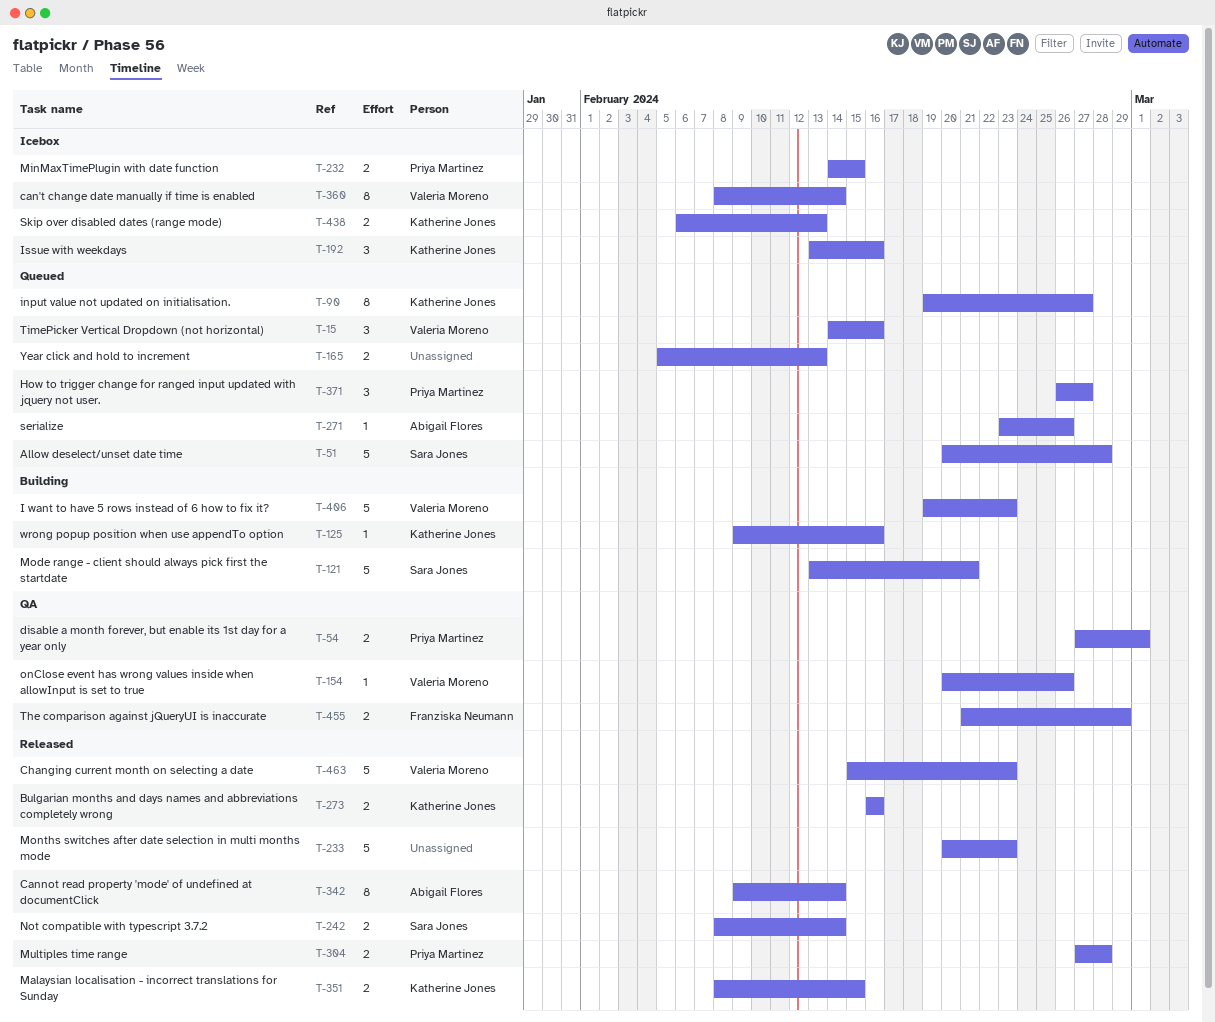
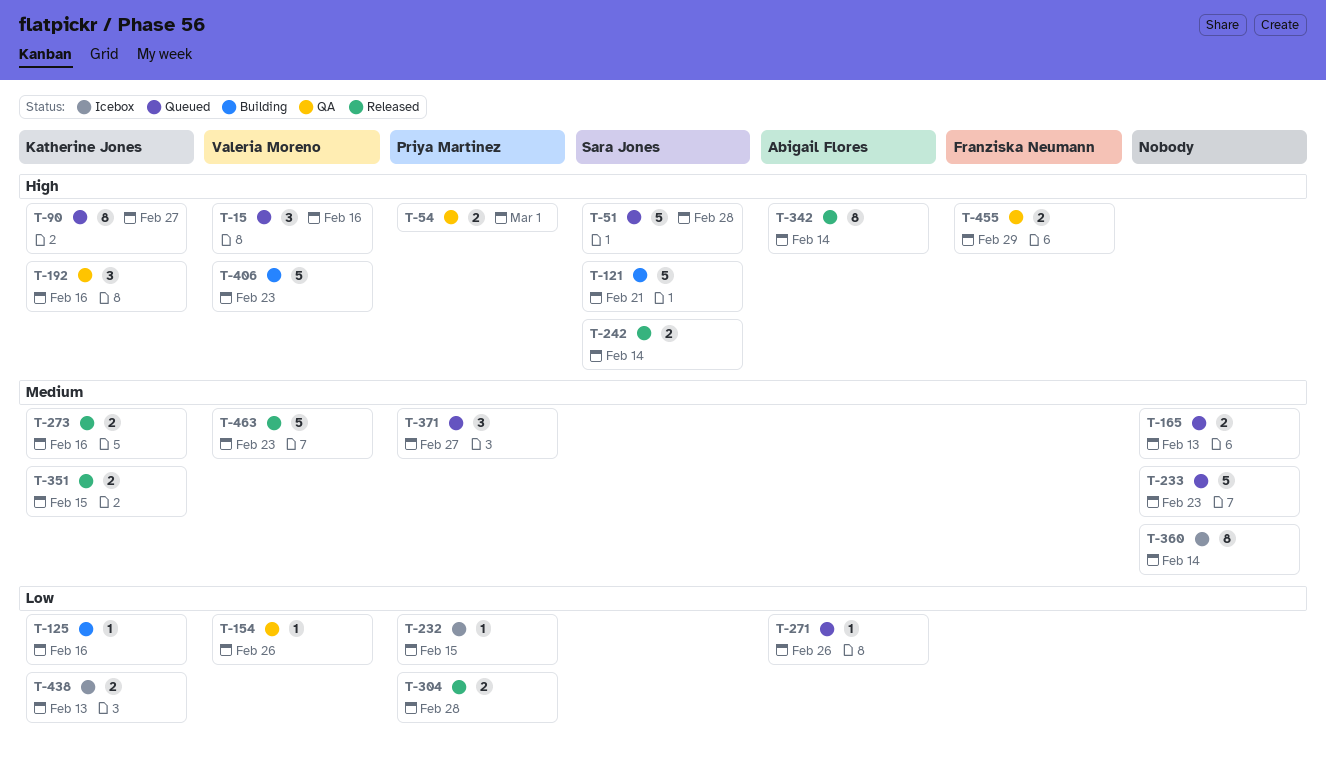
T-192, status: Icebox -> QA
T-232, estimate: 2 -> 1
T-233, status: Released -> Queued
T-360, owner: Valeria Moreno -> none

